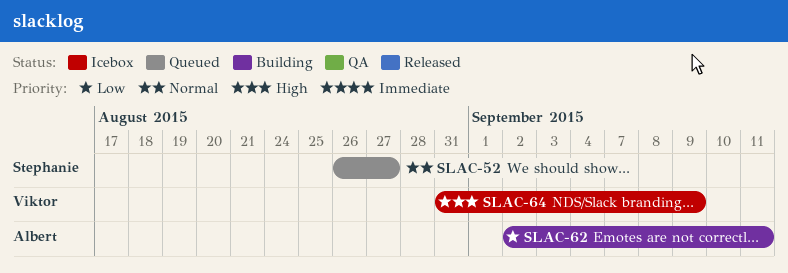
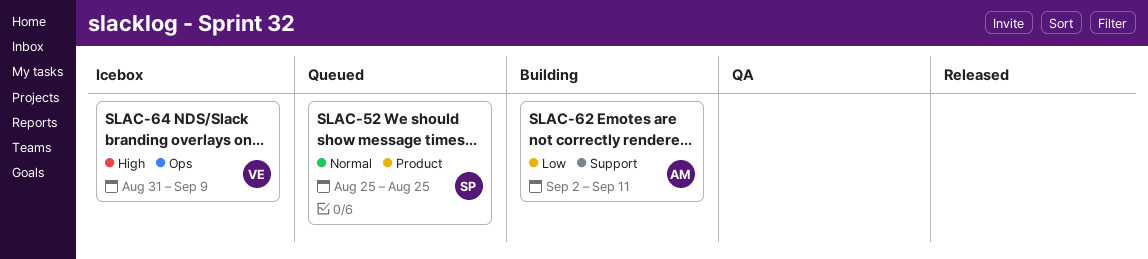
SLAC-52, start: Aug 26 -> Aug 25
SLAC-52, due: Aug 27 -> Aug 25

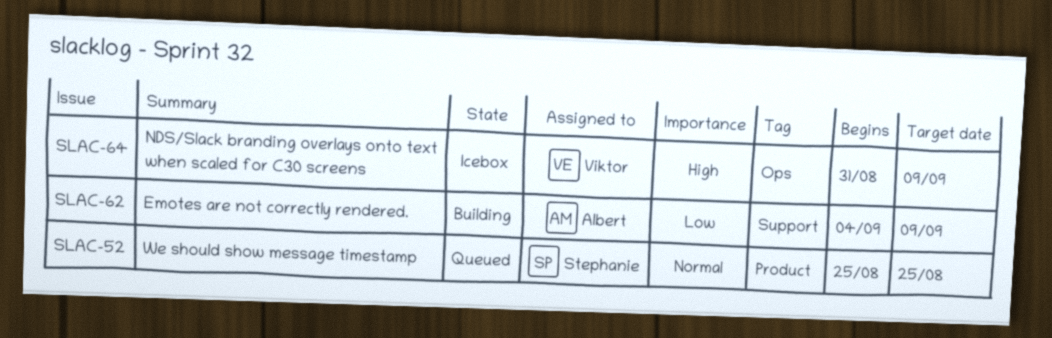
SLAC-62, start: Sep 2 -> Sep 4
SLAC-62, due: Sep 11 -> Sep 9

